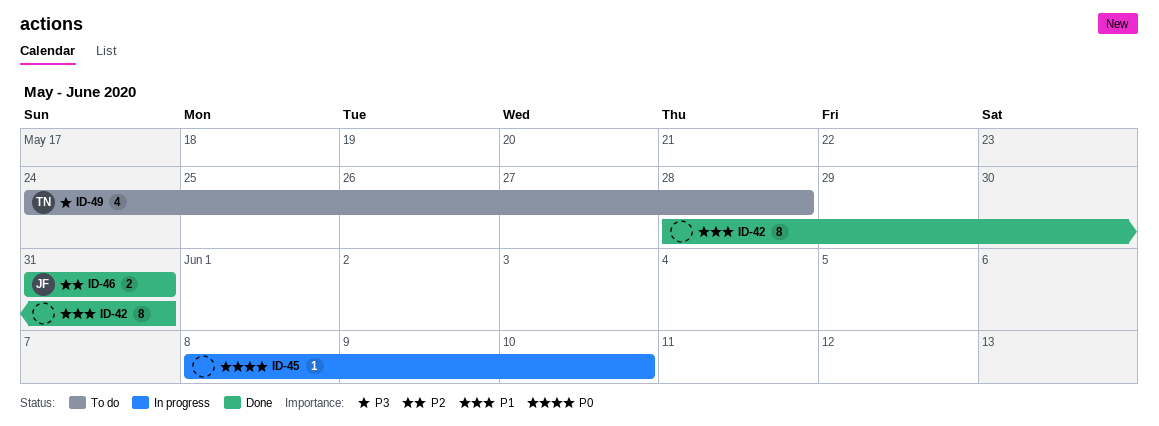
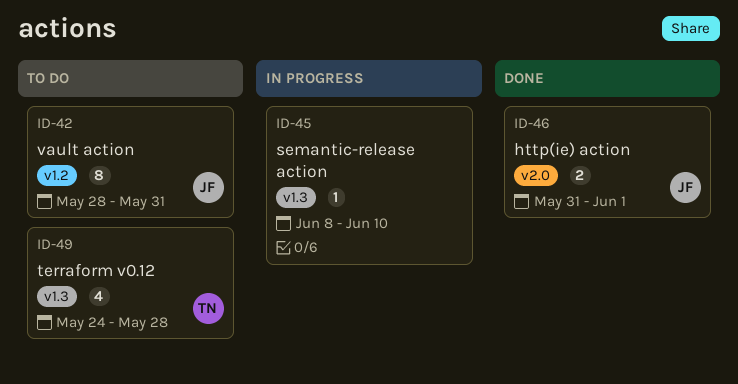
ID-42, status: Done -> To do
ID-42, owner: none -> JF
ID-46, due: May 31 -> Jun 1

